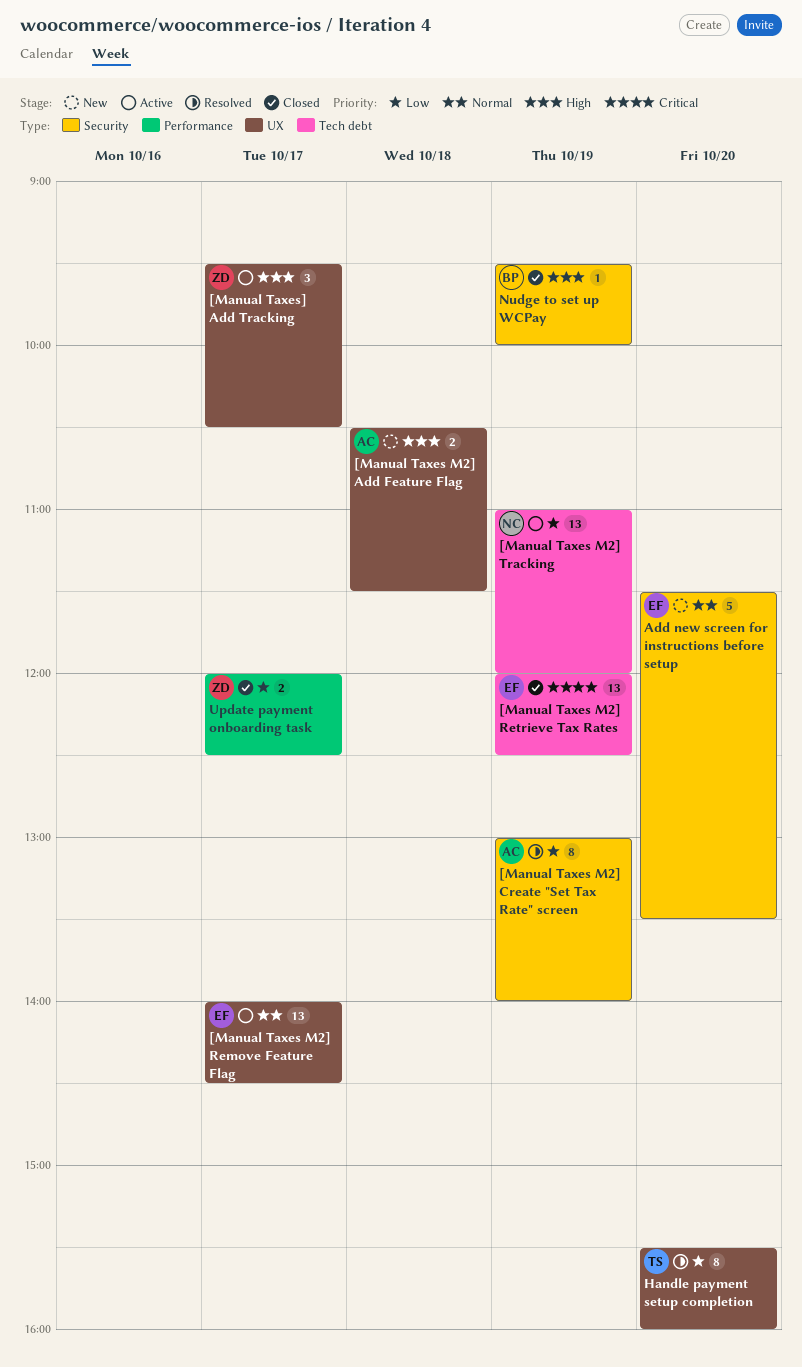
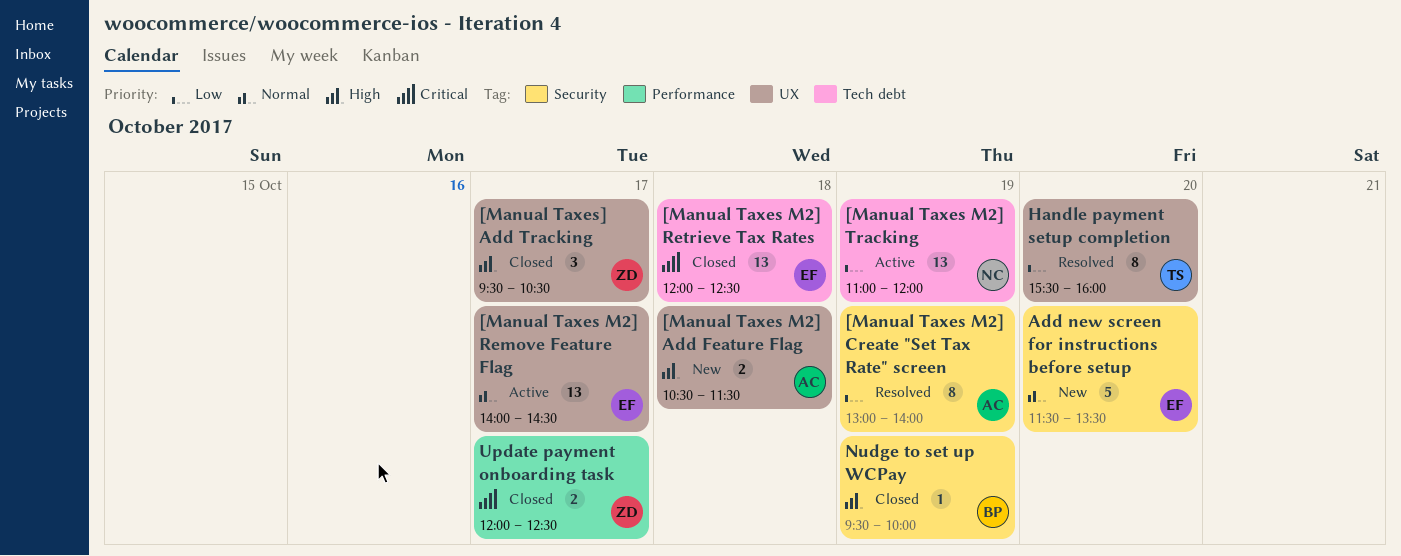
[Manual Taxes M2] Retrieve Tax Rates, day: Oct 19 -> Oct 18
[Manual Taxes] Add Tracking, status: Active -> Closed
Update payment onboarding task, priority: Low -> Critical

